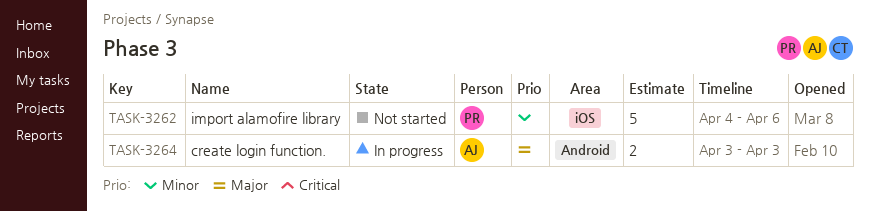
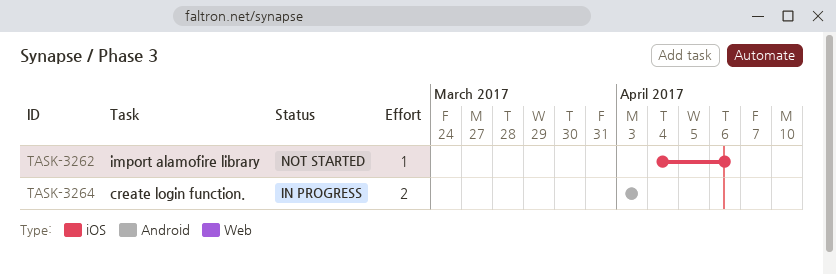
TASK-3262, estimate: 5 -> 1

